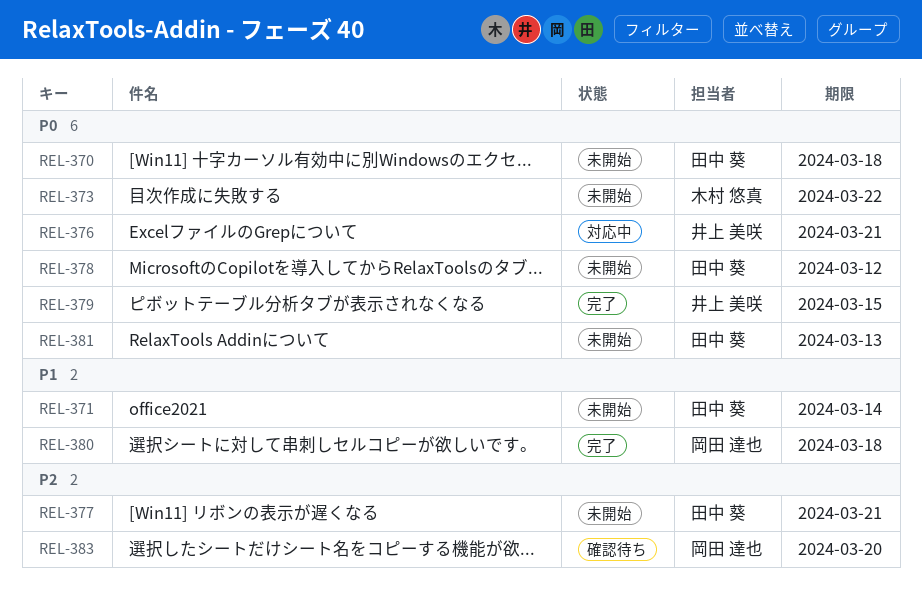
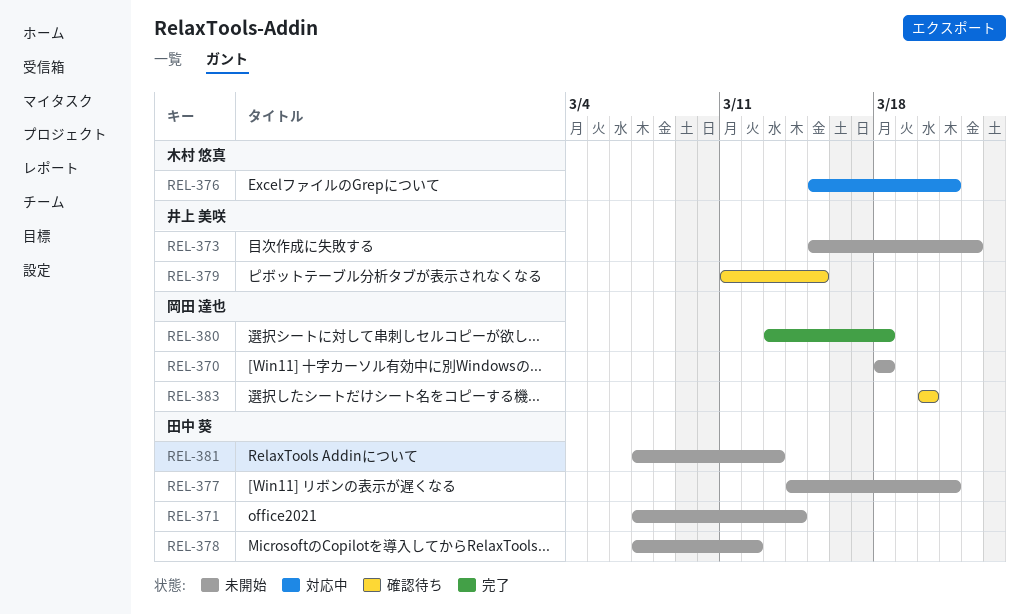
REL-370, owner: 田中 葵 -> 岡田 達也
REL-373, owner: 木村 悠真 -> 井上 美咲
REL-376, owner: 井上 美咲 -> 木村 悠真
REL-379, status: 完了 -> 確認待ち

